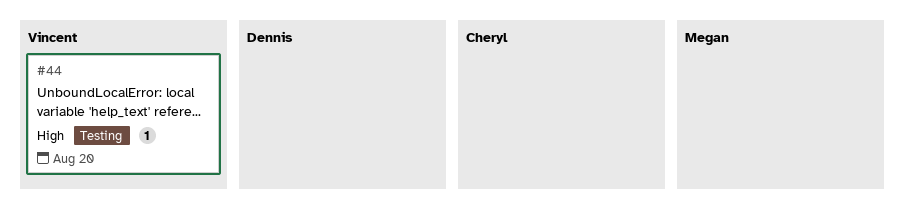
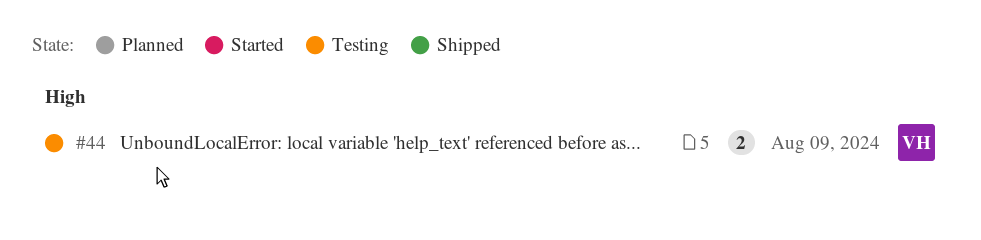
#44, estimate: 1 -> 2
#44, due: Aug 20 -> Aug 9

